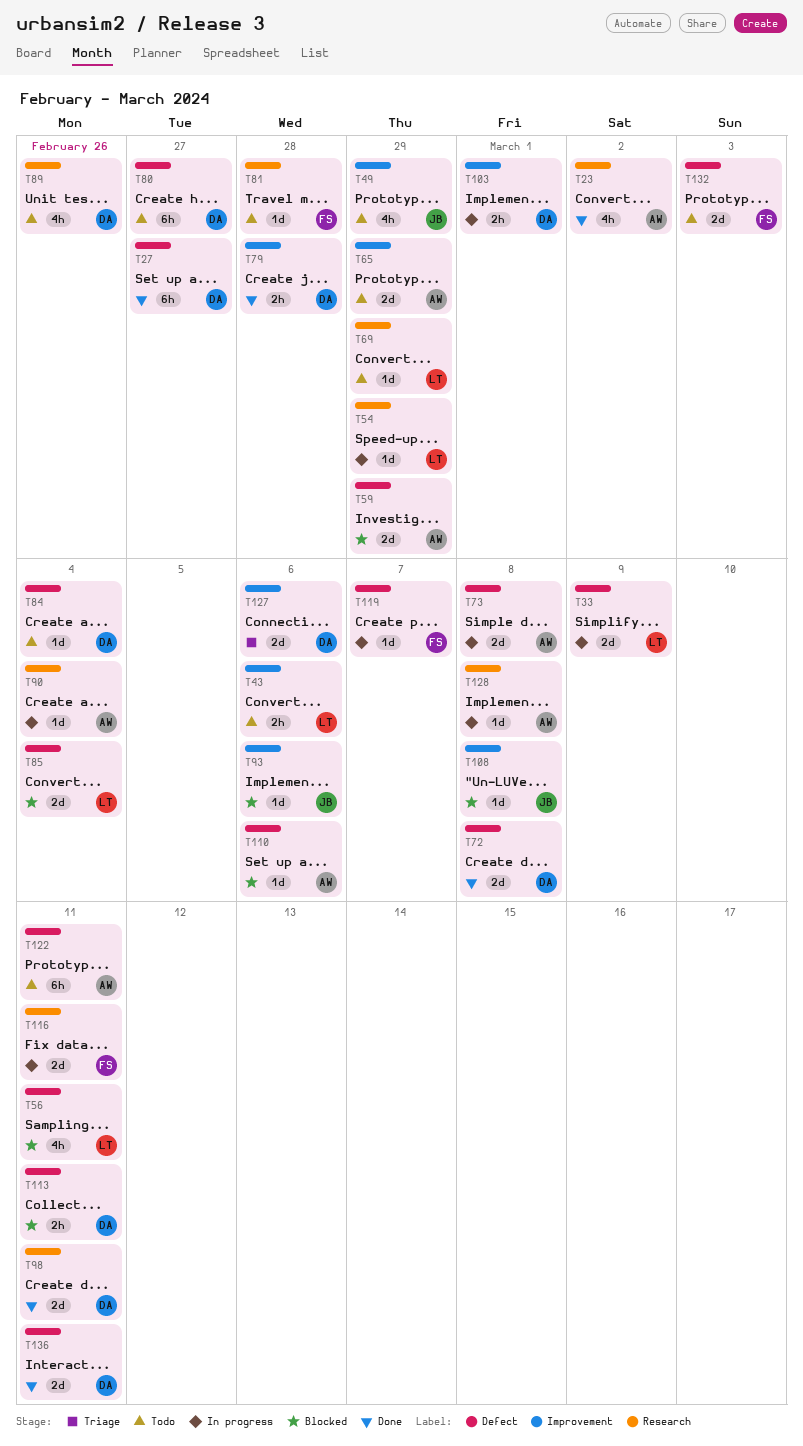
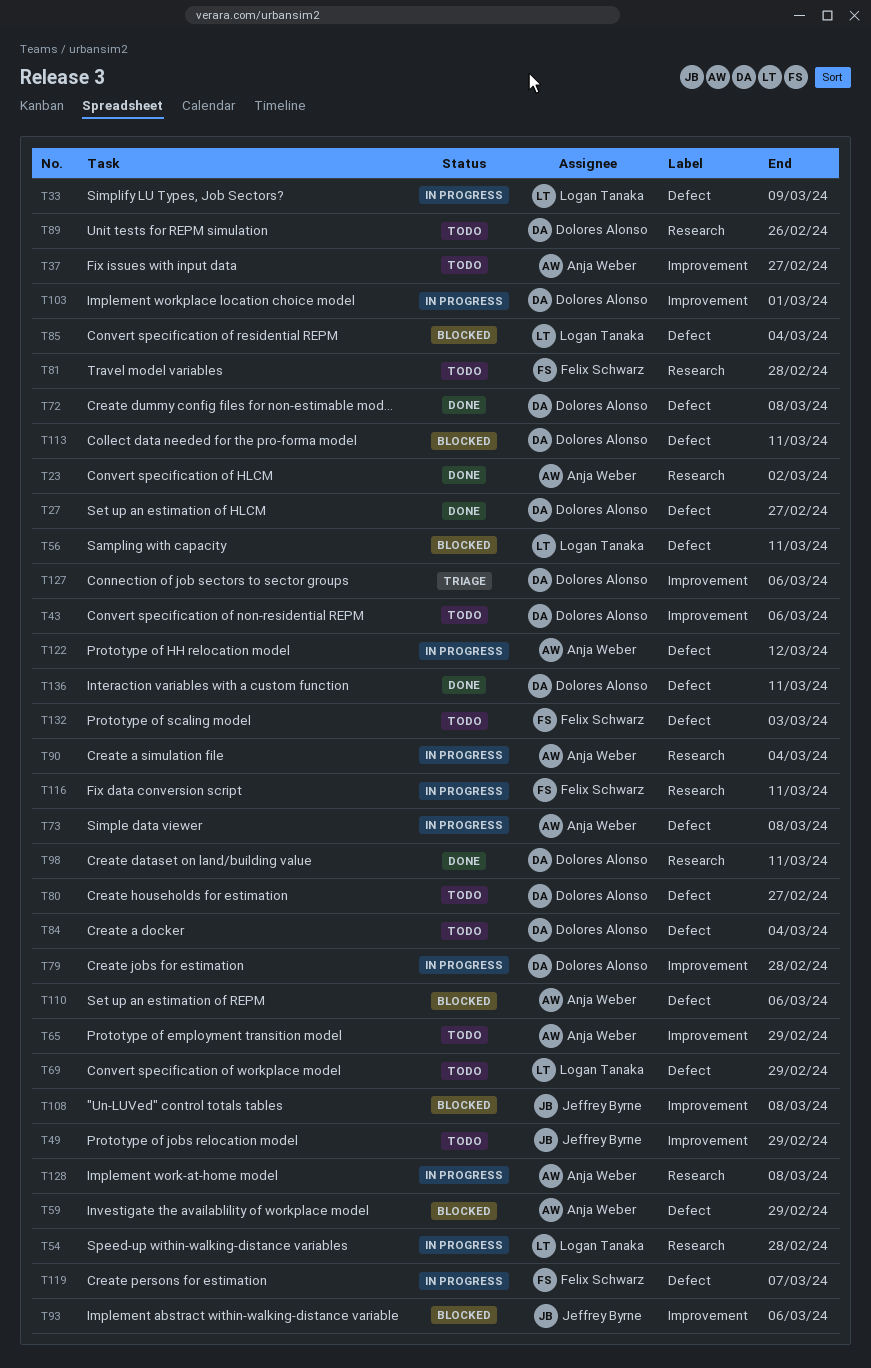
T37: none -> present
T43, owner: Logan Tanaka -> Dolores Alonso
T54, due: Feb 29 -> Feb 28
T69, label: Research -> Defect
T79, status: Done -> In progress
T122, status: Todo -> In progress
T122, due: Mar 11 -> Mar 12

